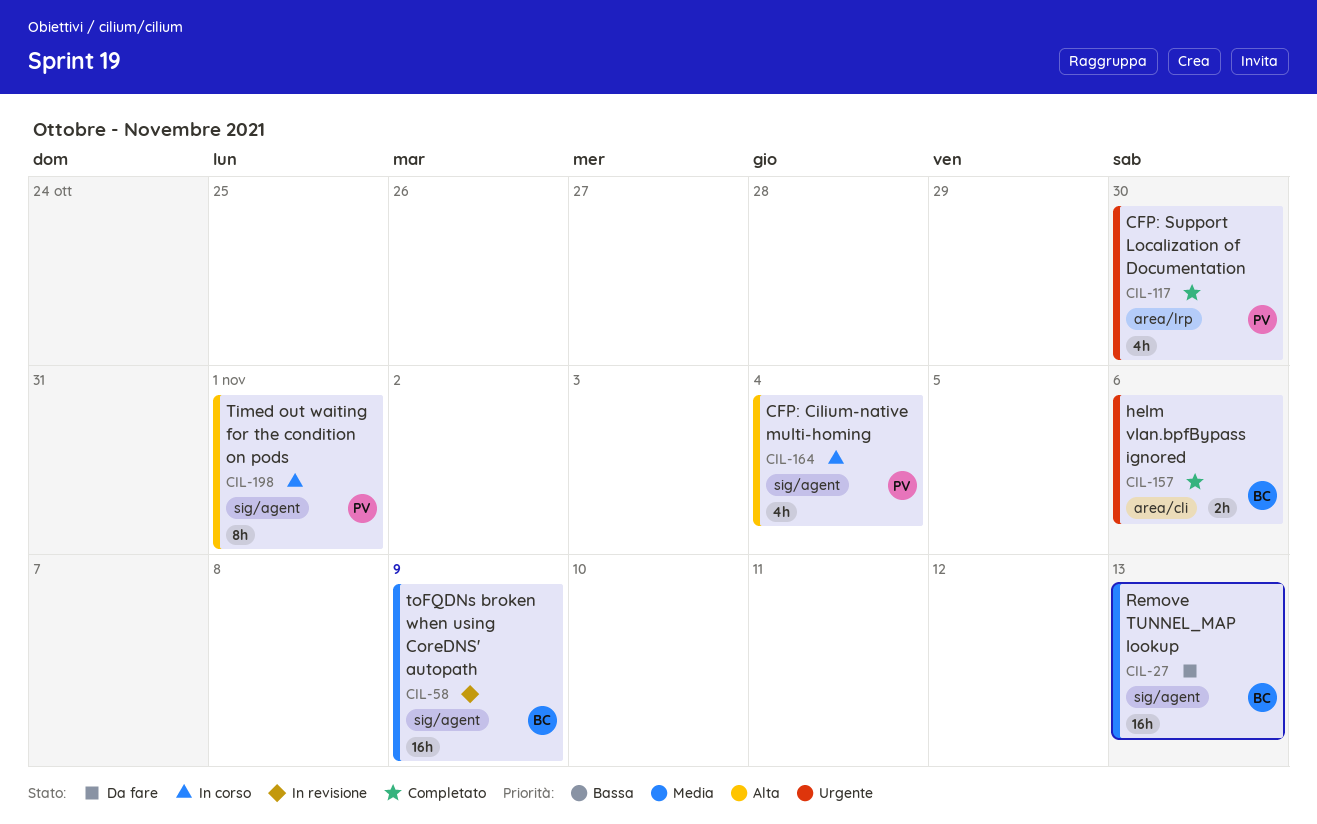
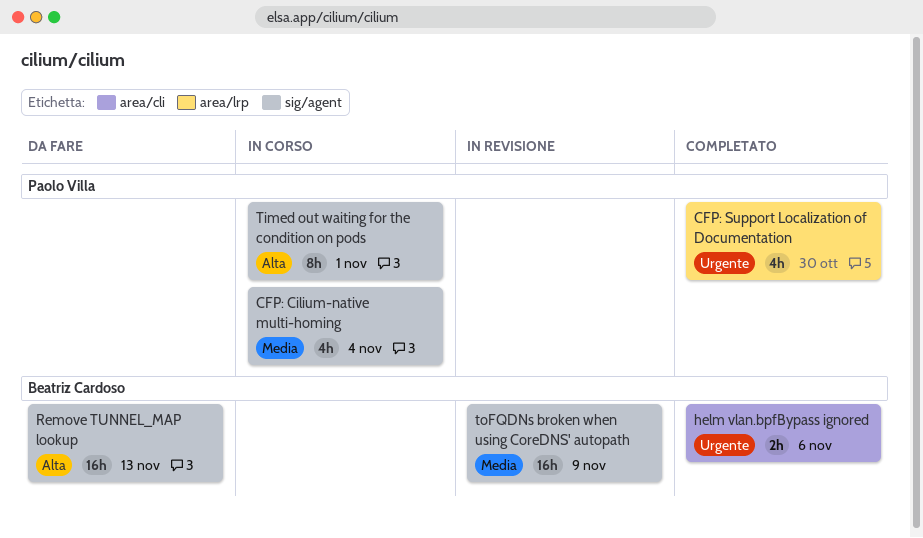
CFP: Cilium-native multi-homing, priority: Alta -> Media
Remove TUNNEL_MAP lookup, priority: Media -> Alta

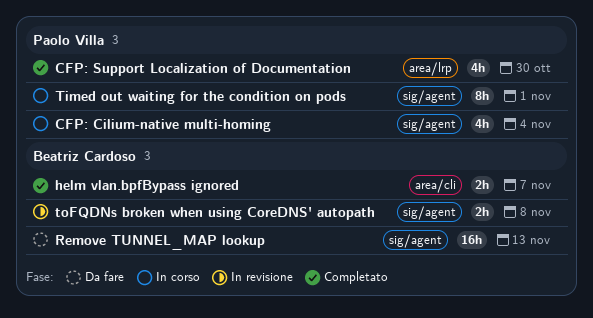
helm vlan.bpfBypass ignored, due: Nov 6 -> Nov 7
toFQDNs broken when using CoreDNS' autopath, estimate: 16h -> 2h
toFQDNs broken when using CoreDNS' autopath, due: Nov 9 -> Nov 8

